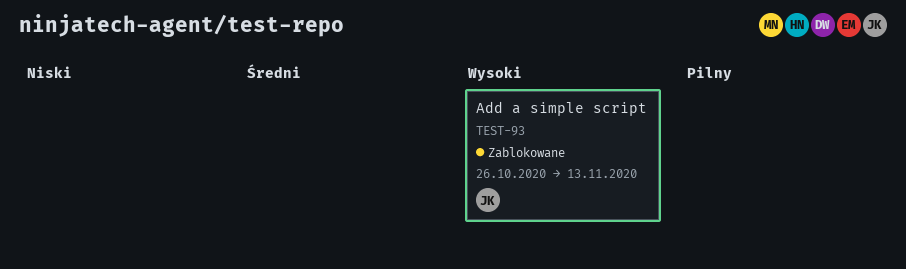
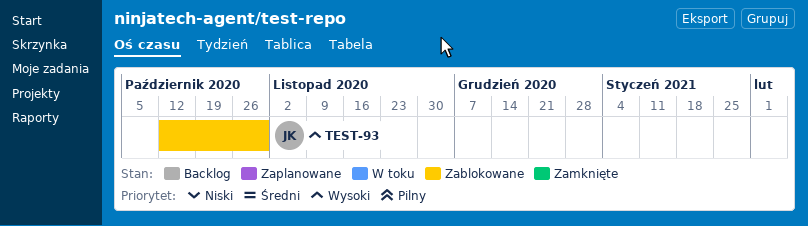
TEST-93, start: Oct 26 -> Oct 12
TEST-93, due: Nov 13 -> Oct 30

